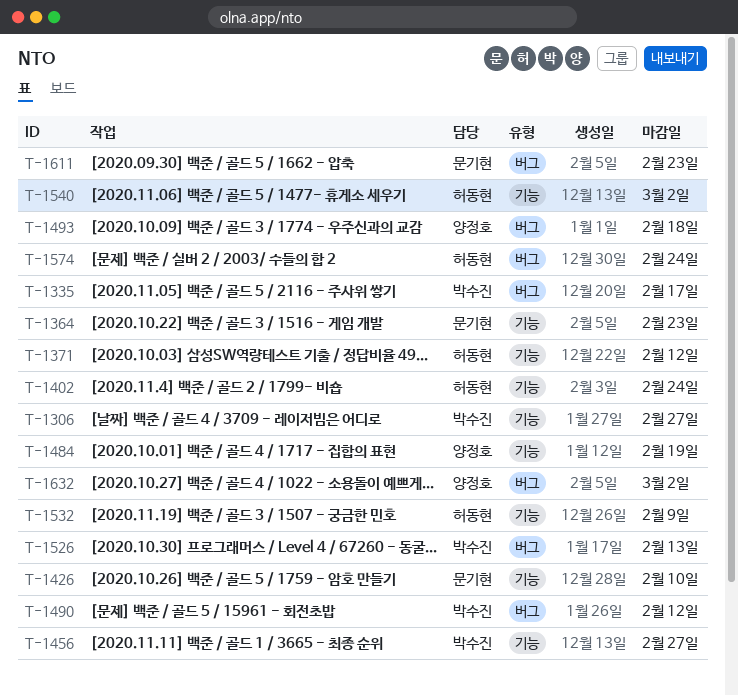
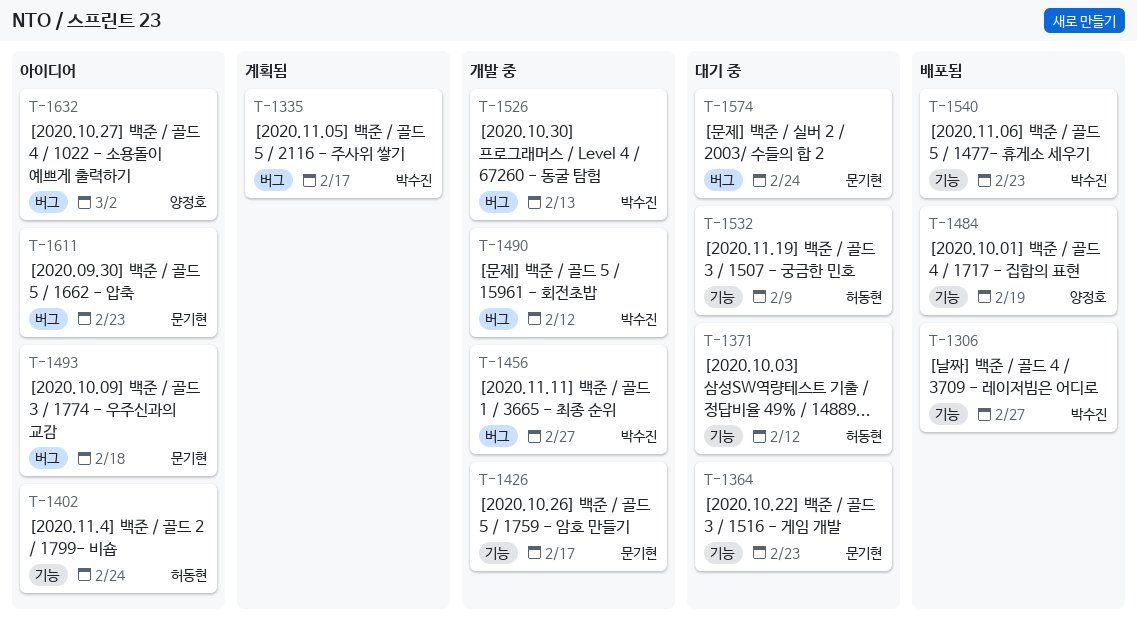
T-1426, due: Feb 10 -> Feb 17
T-1456, label: 기능 -> 버그
T-1493, owner: 양정호 -> 문기현
T-1540, owner: 허동현 -> 박수진
T-1540, due: Mar 2 -> Feb 23
T-1574, owner: 허동현 -> 문기현

